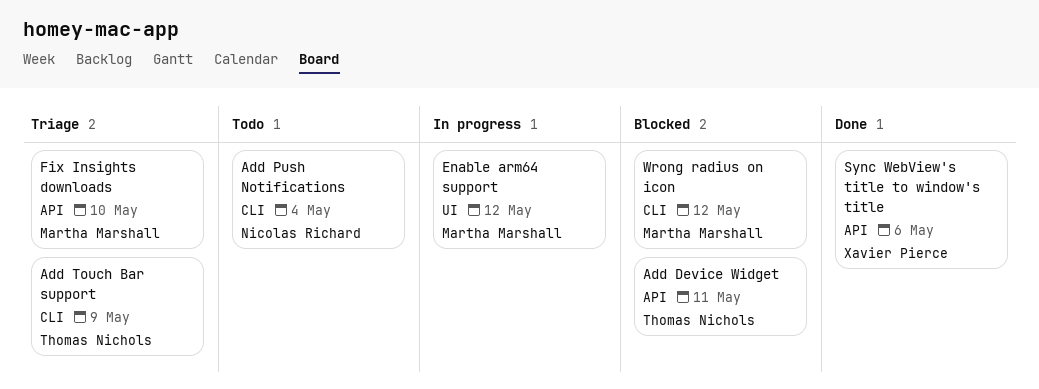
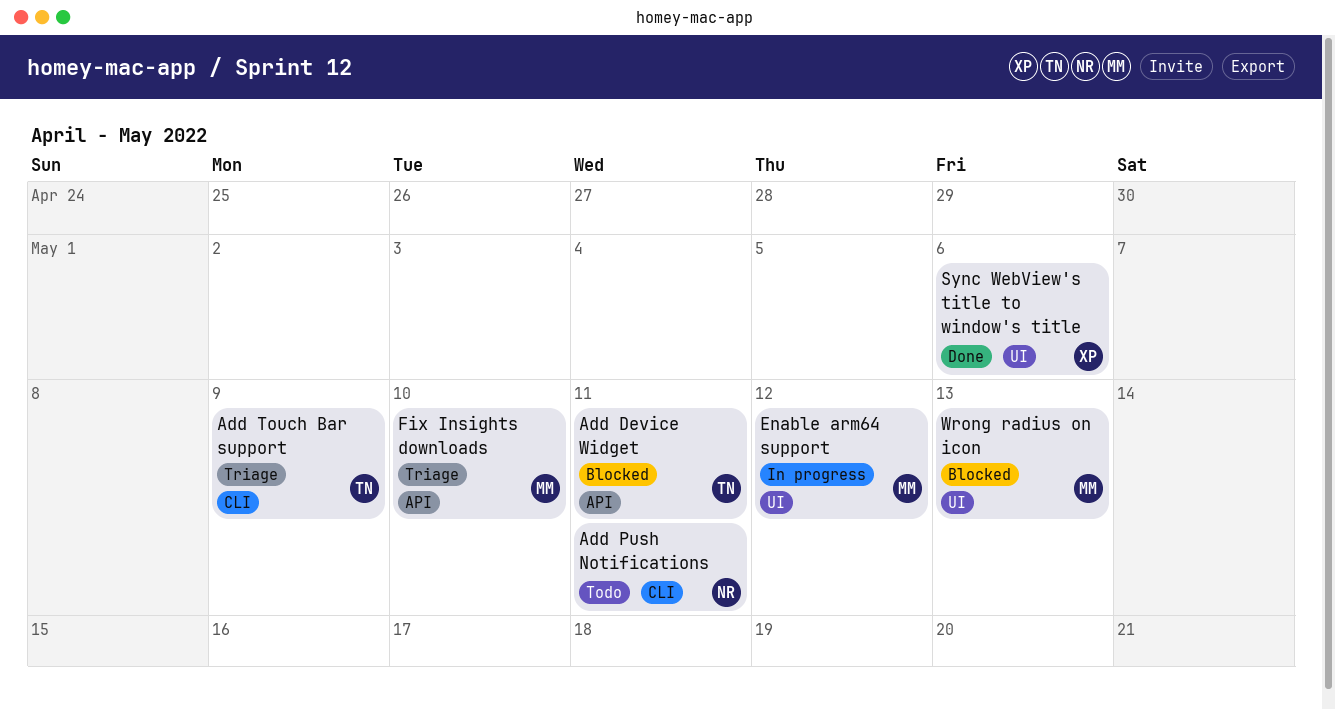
Add Push Notifications, due: May 4 -> May 11
Sync WebView's title to window's title, label: API -> UI
Wrong radius on icon, label: CLI -> UI
Wrong radius on icon, due: May 12 -> May 13

